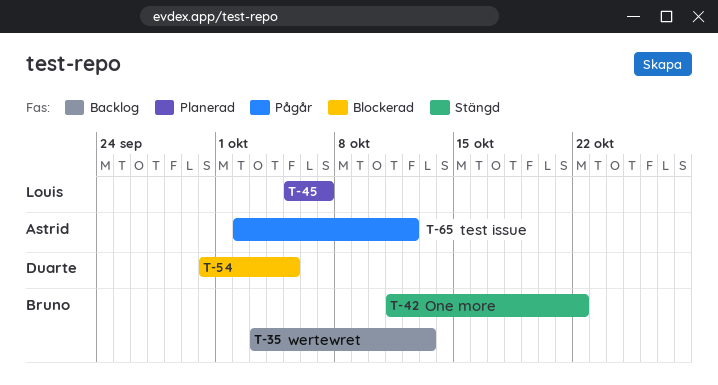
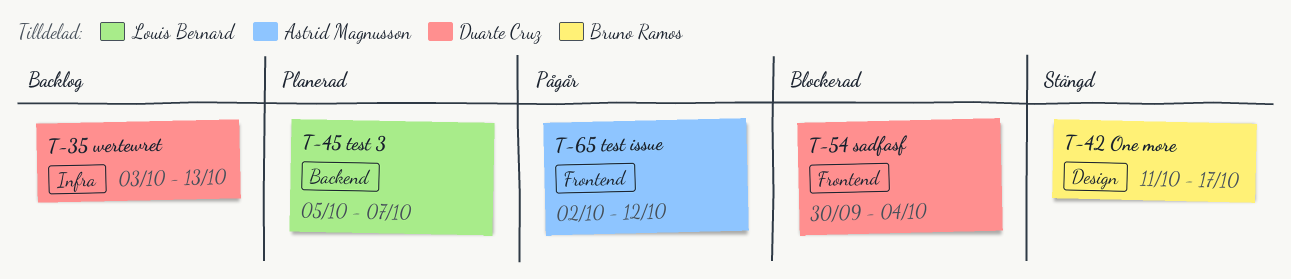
T-35, owner: Bruno Ramos -> Duarte Cruz
T-42, due: Oct 22 -> Oct 17
T-54, due: Oct 5 -> Oct 4

